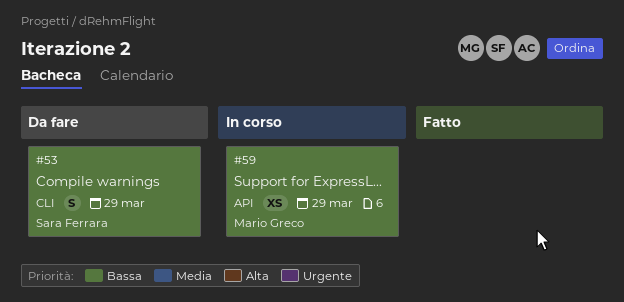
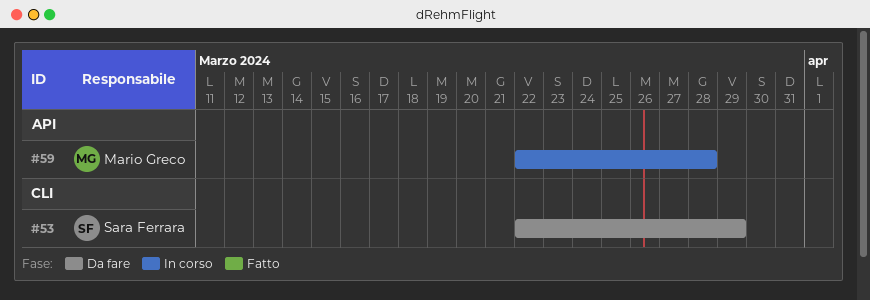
#59, due: Mar 29 -> Mar 28

